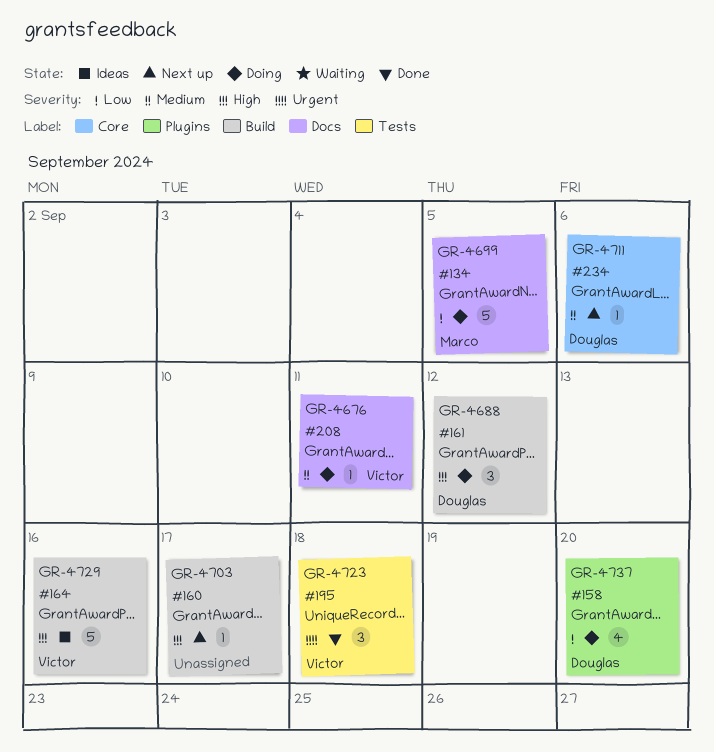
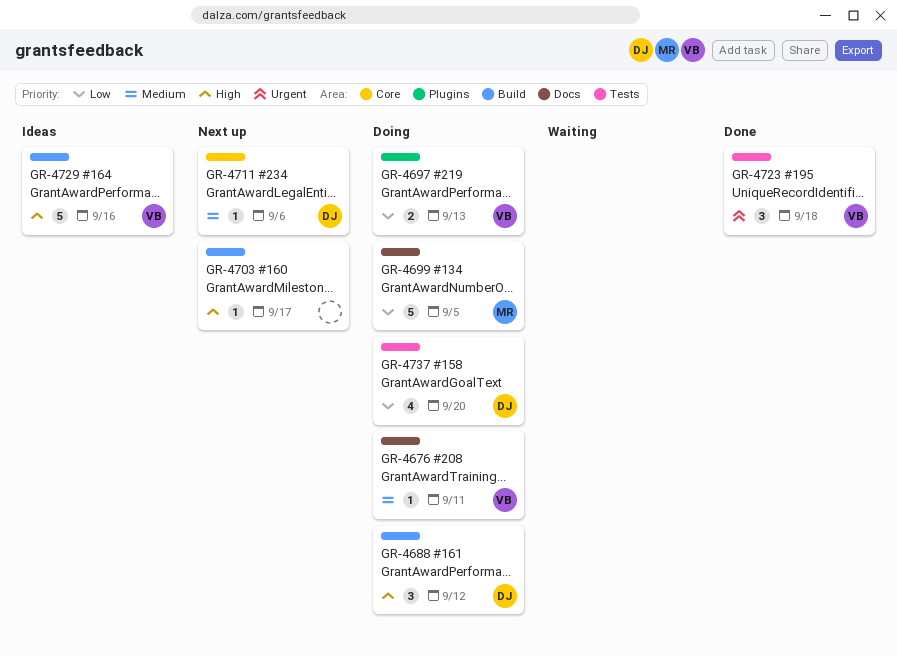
GR-4697: none -> present
GR-4737, label: Plugins -> Tests

